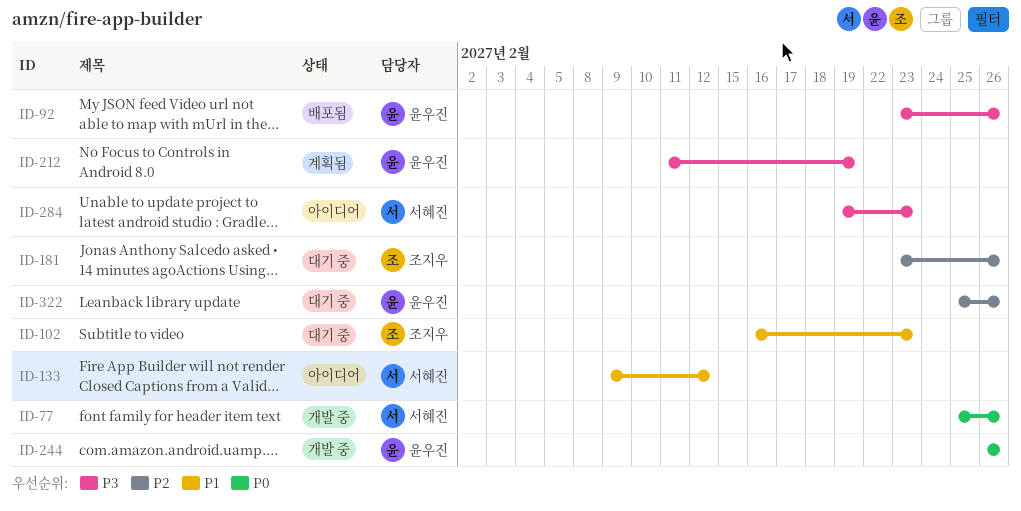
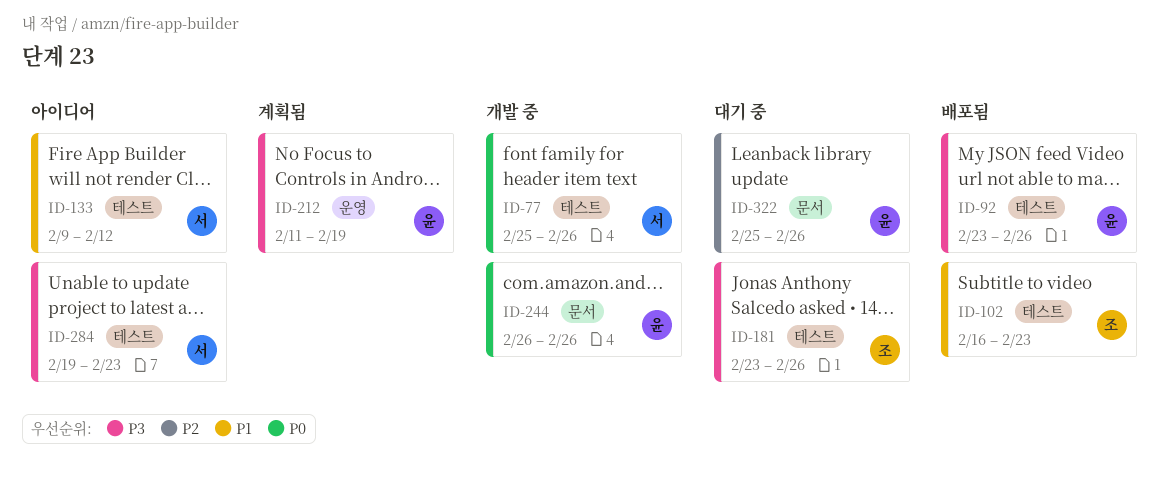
ID-102, status: 대기 중 -> 배포됨
ID-181, priority: P2 -> P3

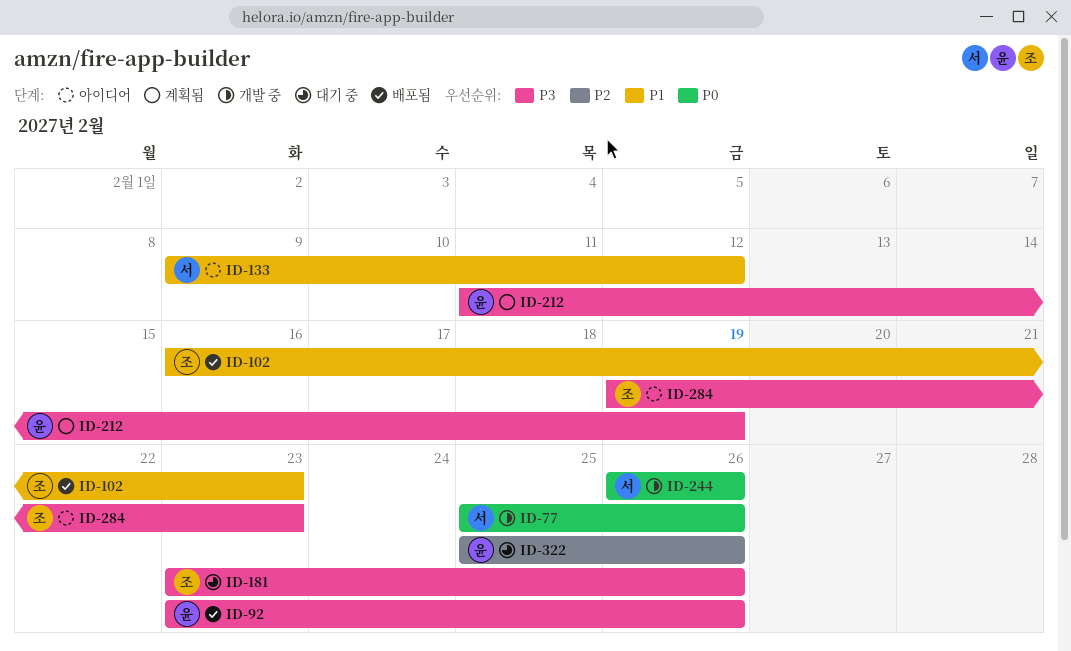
ID-244, owner: 윤 -> 서
ID-284, owner: 서 -> 조

